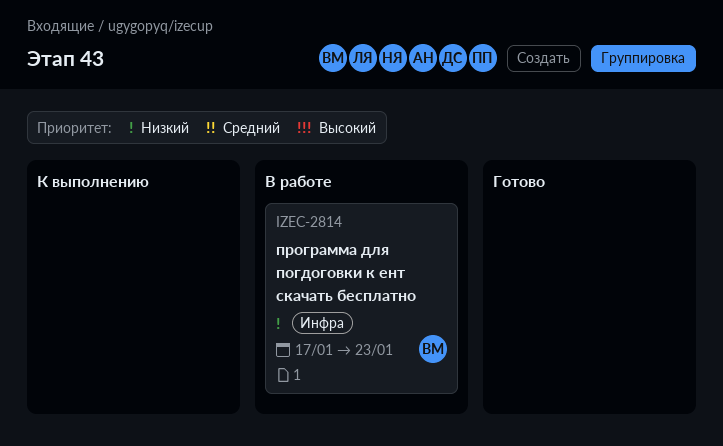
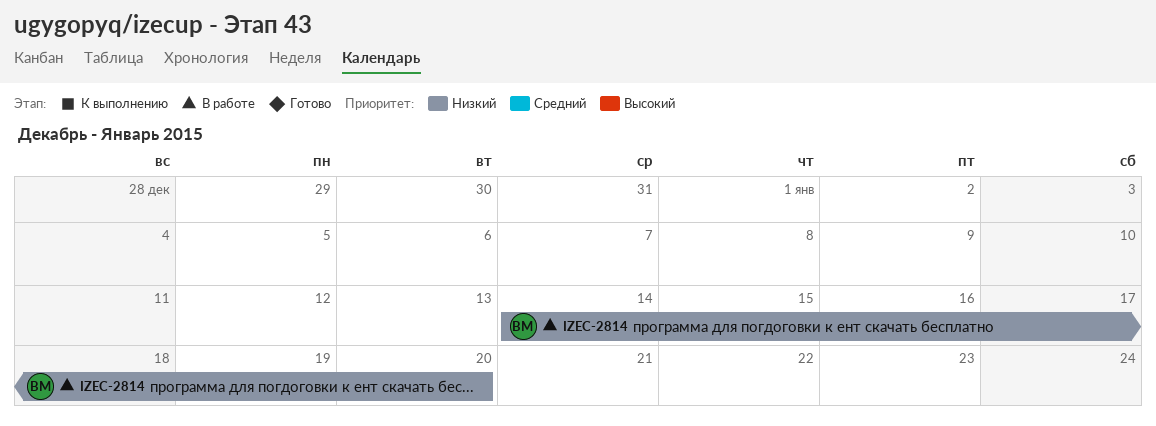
IZEC-2814, start: Jan 17 -> Jan 14
IZEC-2814, due: Jan 23 -> Jan 20

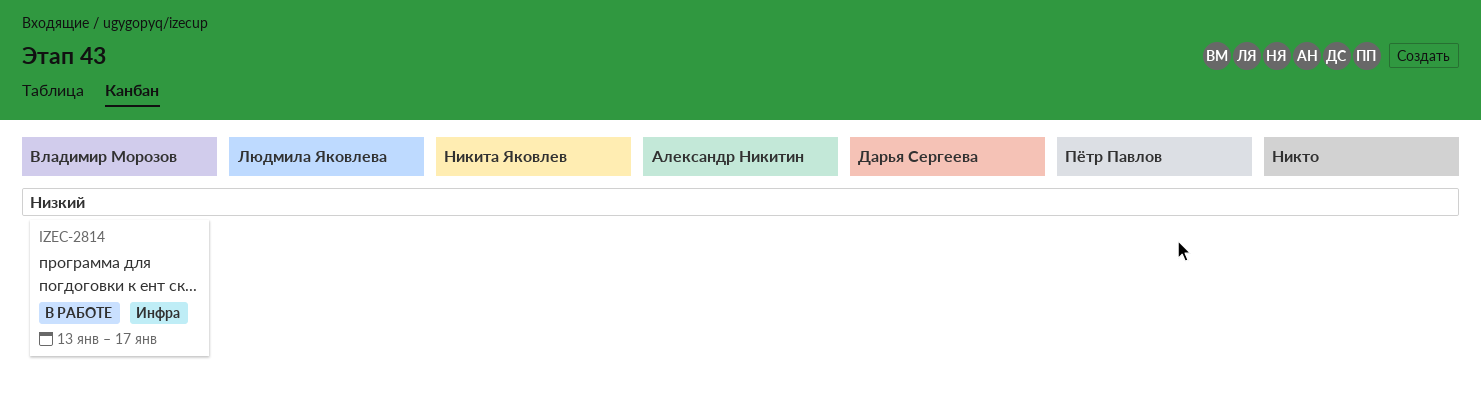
IZEC-2814, start: Jan 14 -> Jan 13
IZEC-2814, due: Jan 20 -> Jan 17

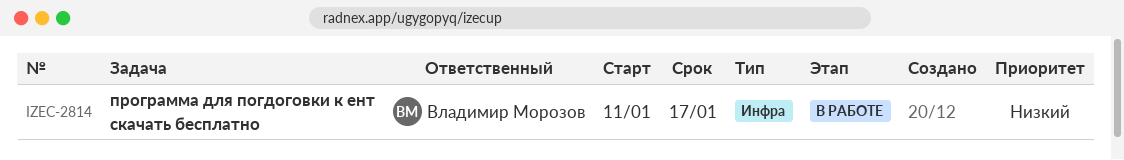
IZEC-2814, start: Jan 13 -> Jan 11

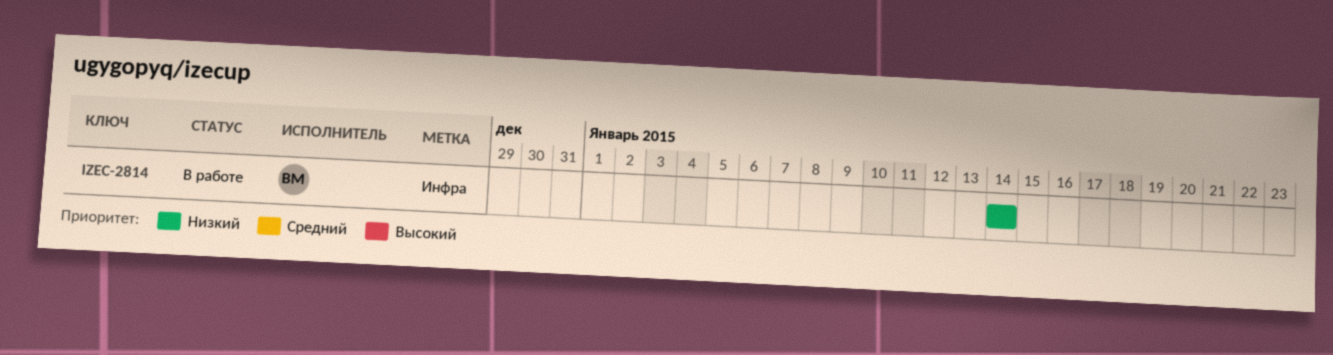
IZEC-2814, start: Jan 11 -> Jan 14
IZEC-2814, due: Jan 17 -> Jan 14

